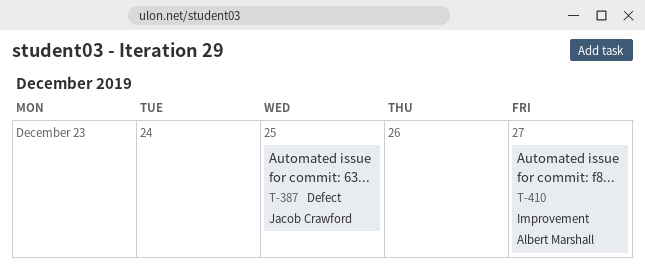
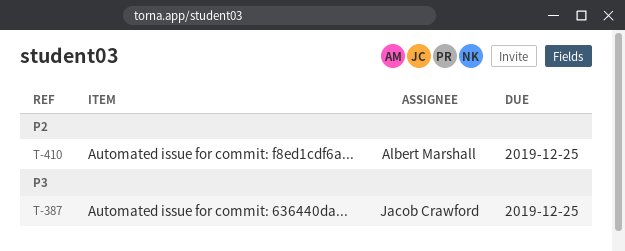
T-410, due: Dec 27 -> Dec 25

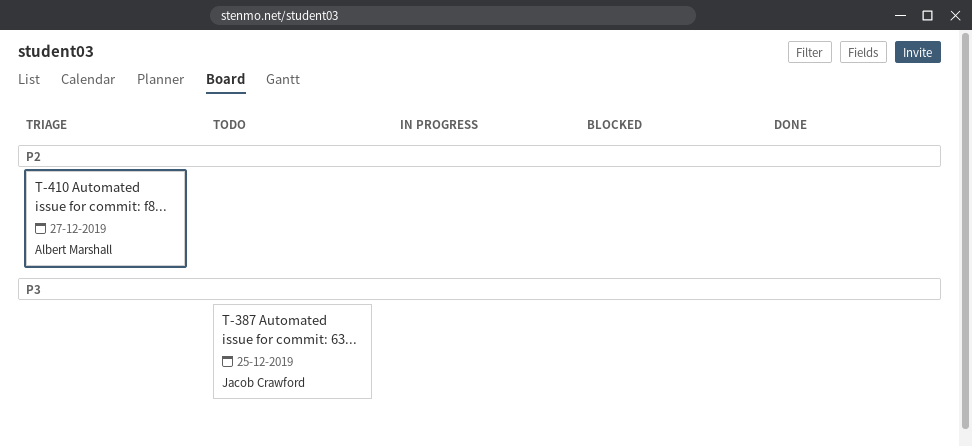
T-410, due: Dec 25 -> Dec 27

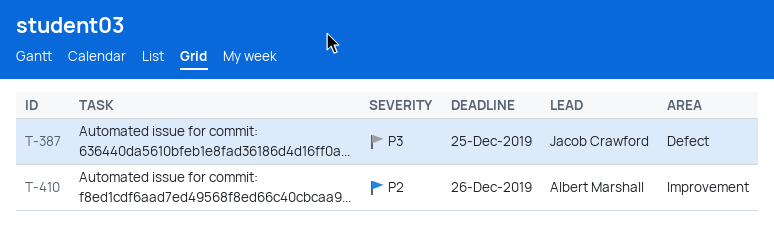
T-410, due: Dec 27 -> Dec 26

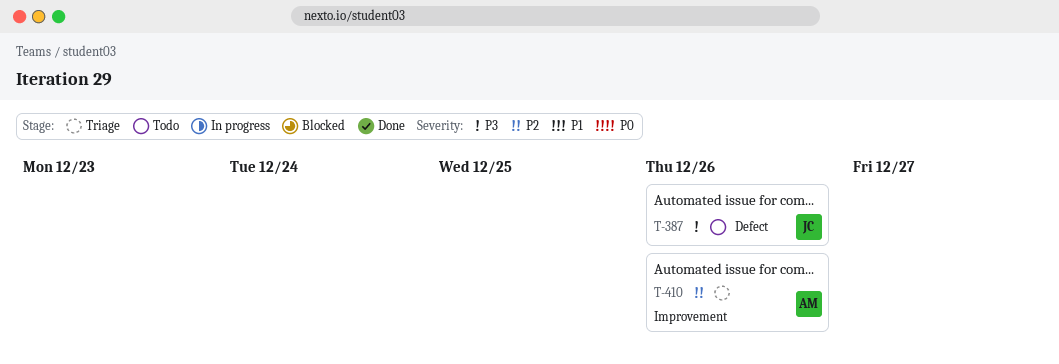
T-387, due: Dec 25 -> Dec 26

